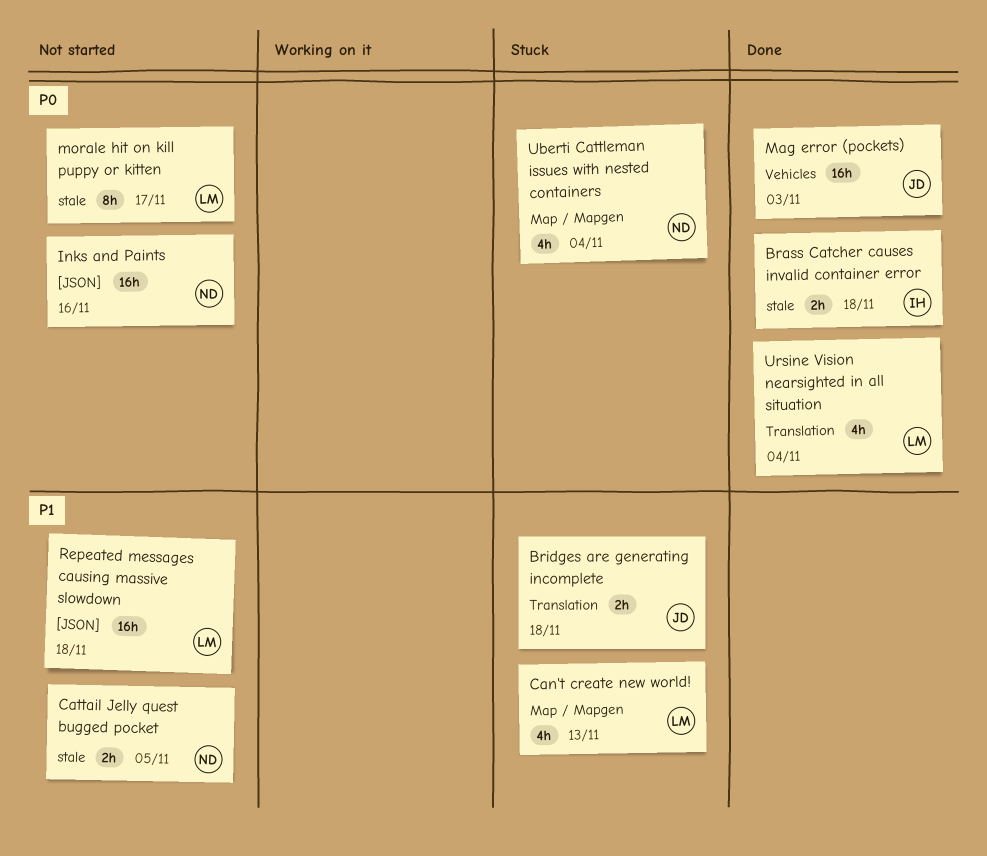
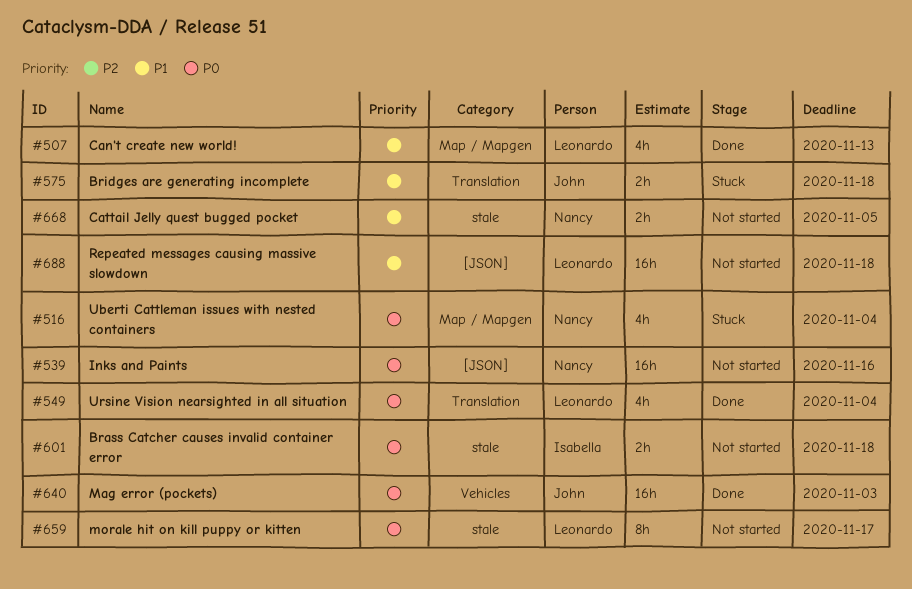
Brass Catcher causes invalid container error, status: Done -> Not started
Can't create new world!, status: Stuck -> Done

